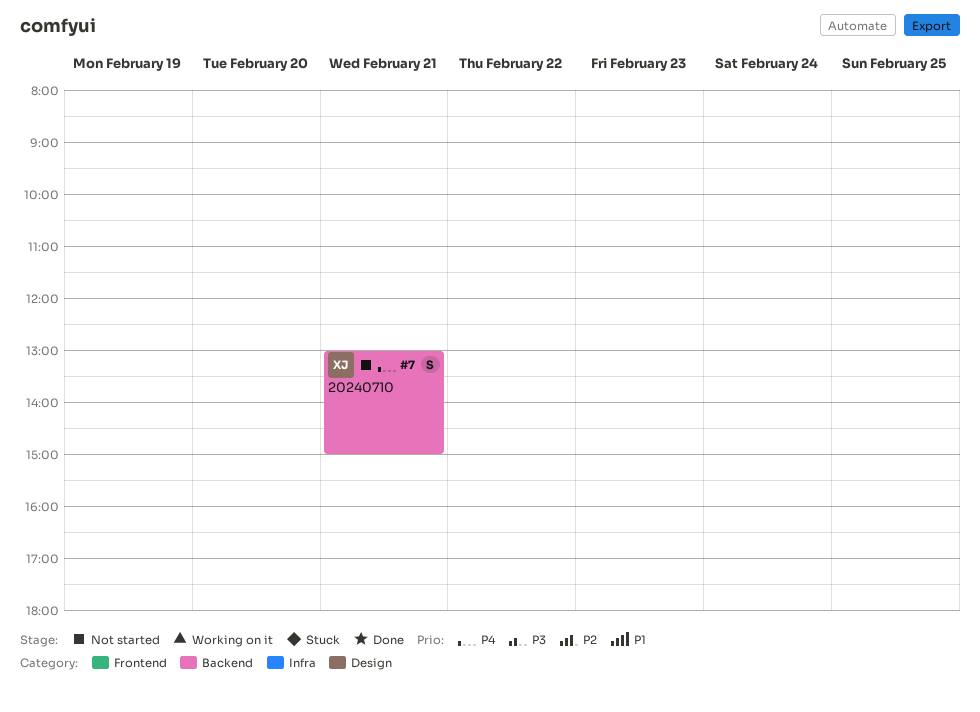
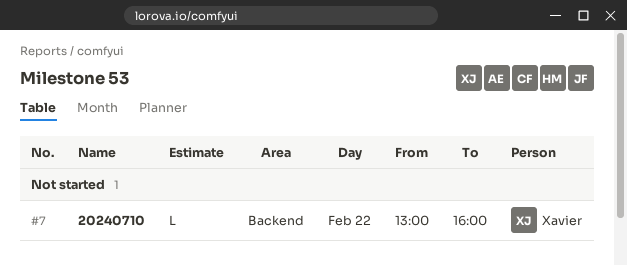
#7, estimate: S -> L
#7, day: Feb 21 -> Feb 22
#7, ends: 15:00 -> 16:00

